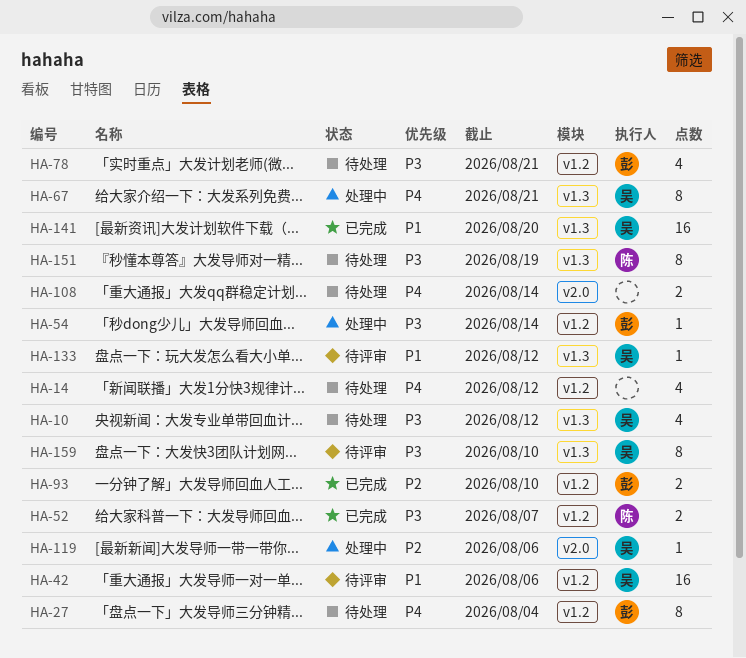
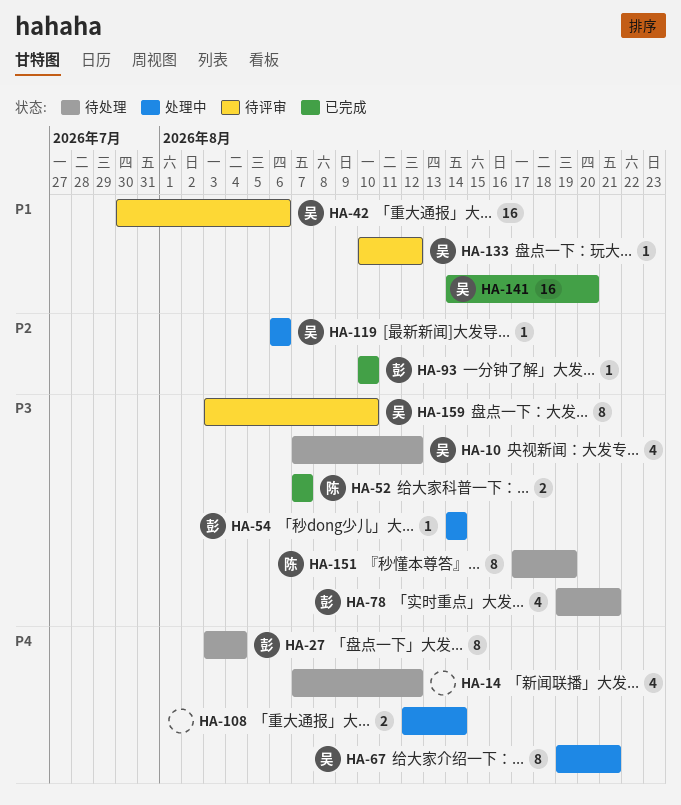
HA-93, estimate: 2 -> 1
HA-108, status: 待处理 -> 处理中

